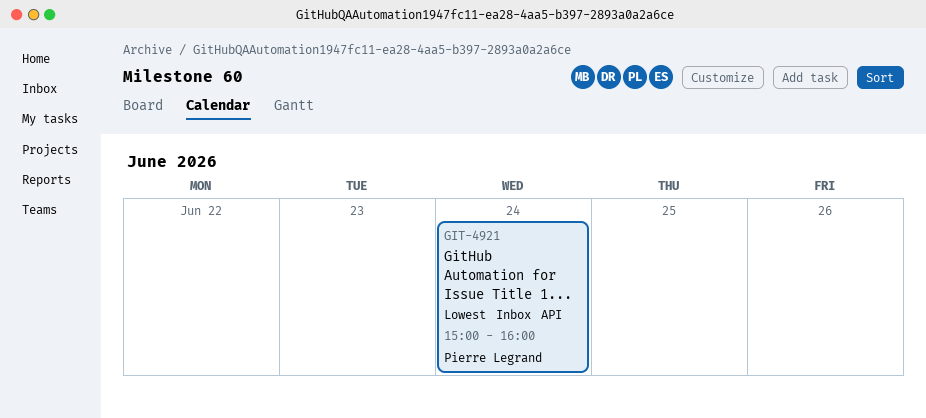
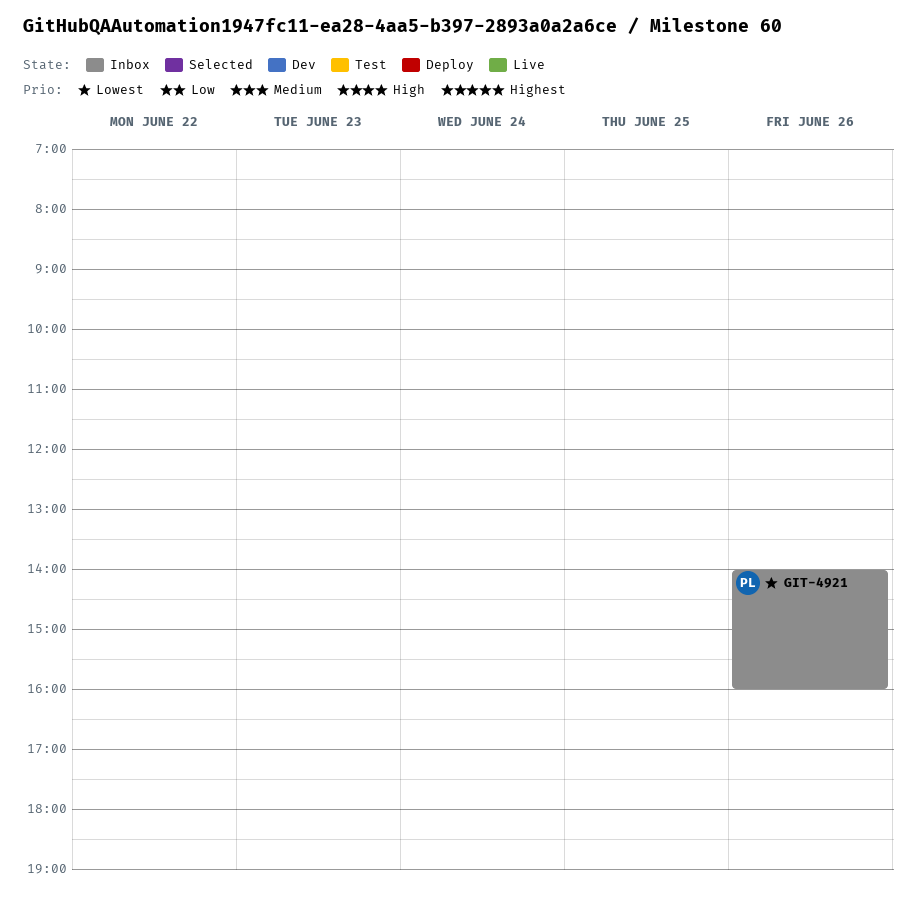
GIT-4921, day: Jun 24 -> Jun 26
GIT-4921, begins: 15:00 -> 14:00

